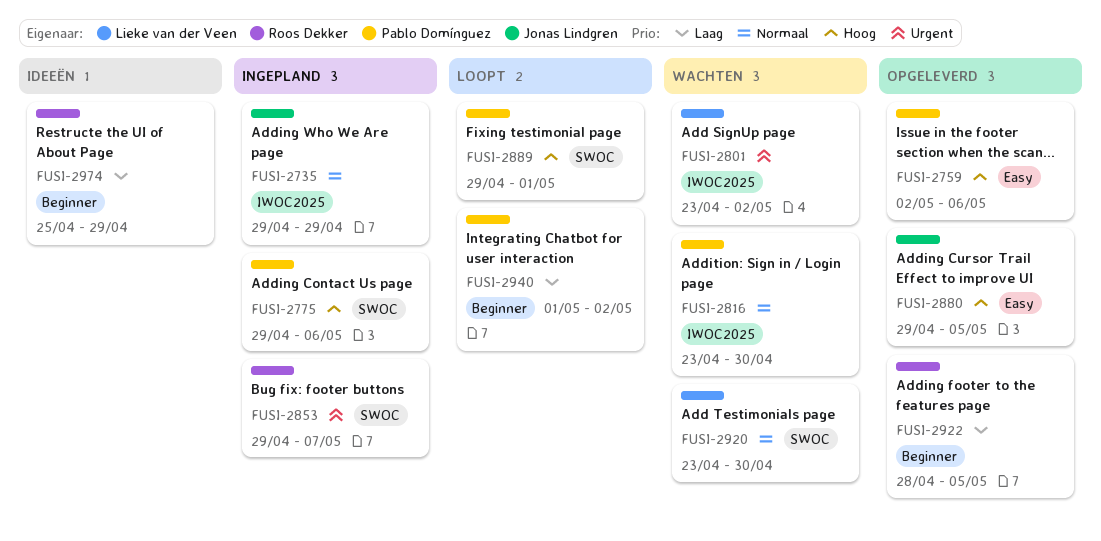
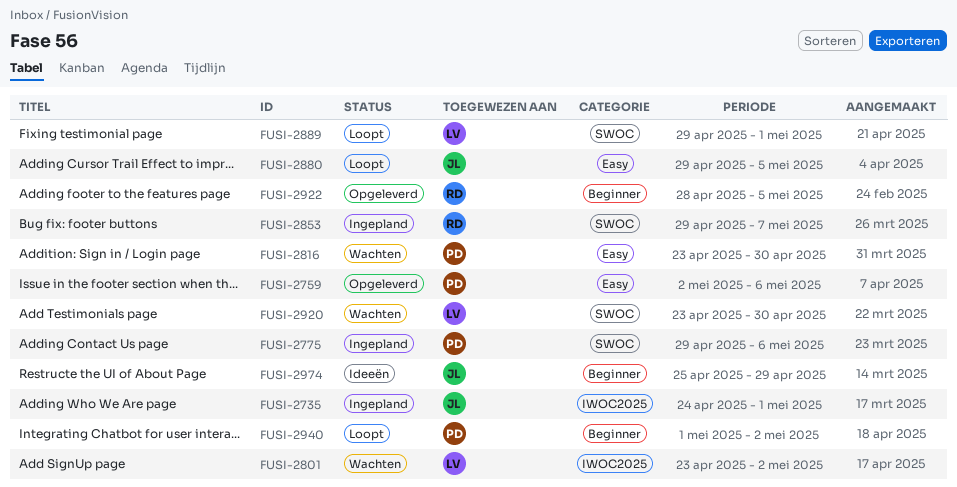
FUSI-2735, start: Apr 29 -> Apr 24
FUSI-2735, due: Apr 29 -> May 1
FUSI-2816, label: IWOC2025 -> Easy
FUSI-2880, status: Opgeleverd -> Loopt
FUSI-2889, owner: Pablo Domínguez -> Lieke van der Veen
FUSI-2974, owner: Roos Dekker -> Jonas Lindgren

